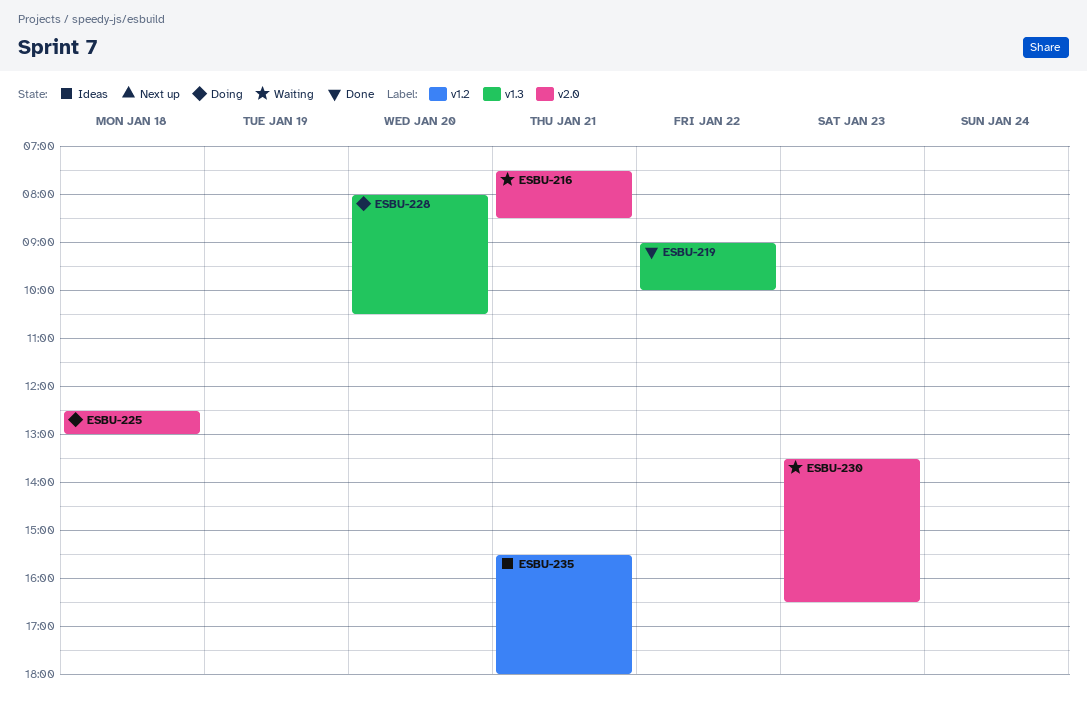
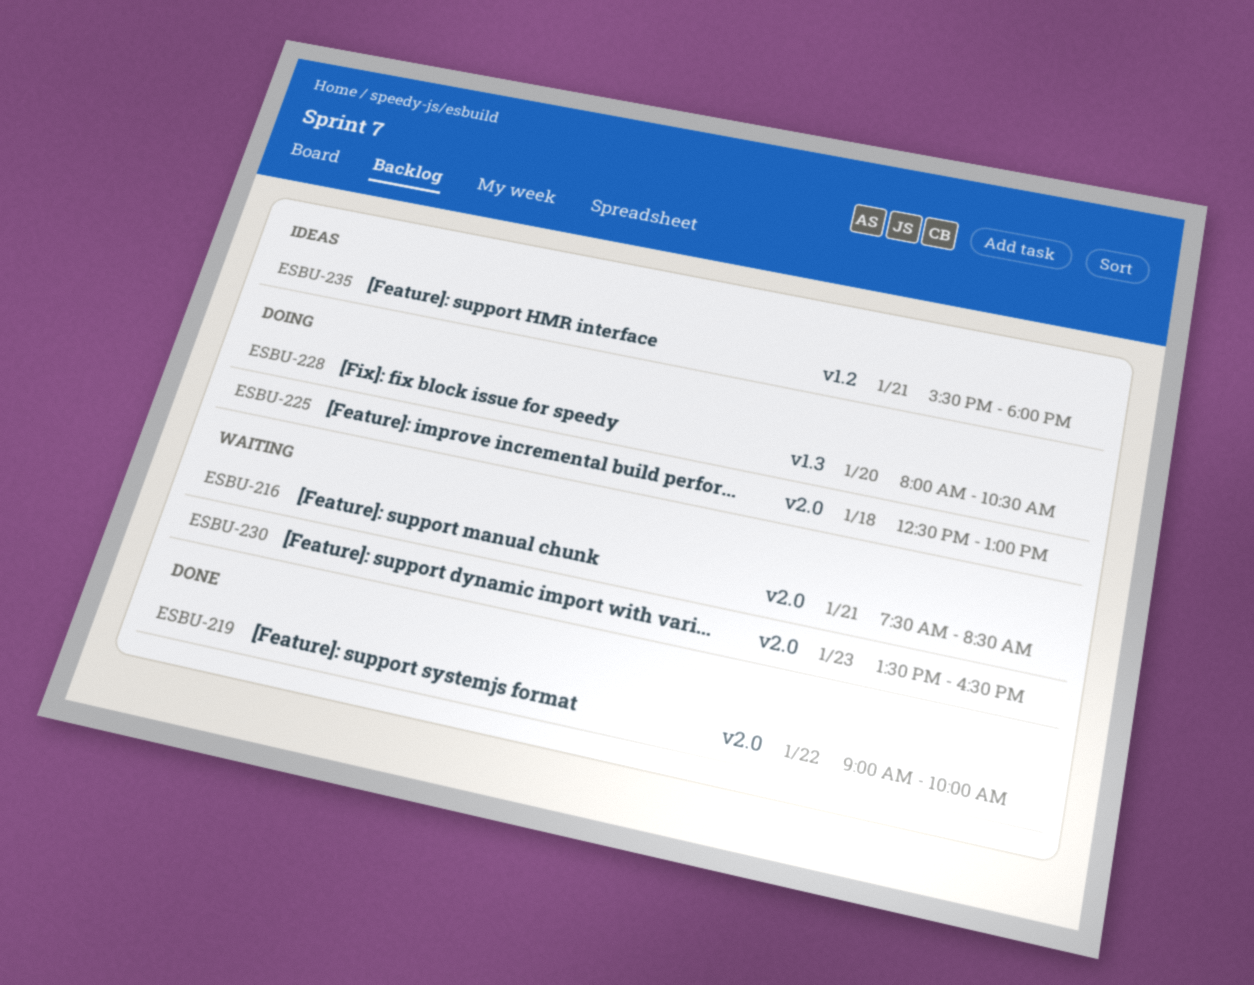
ESBU-219, label: v1.3 -> v2.0

